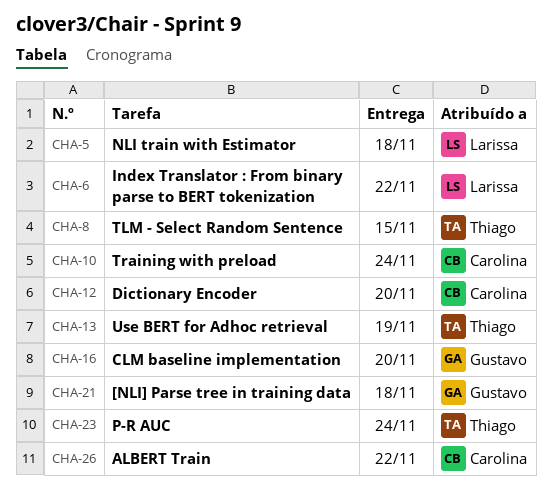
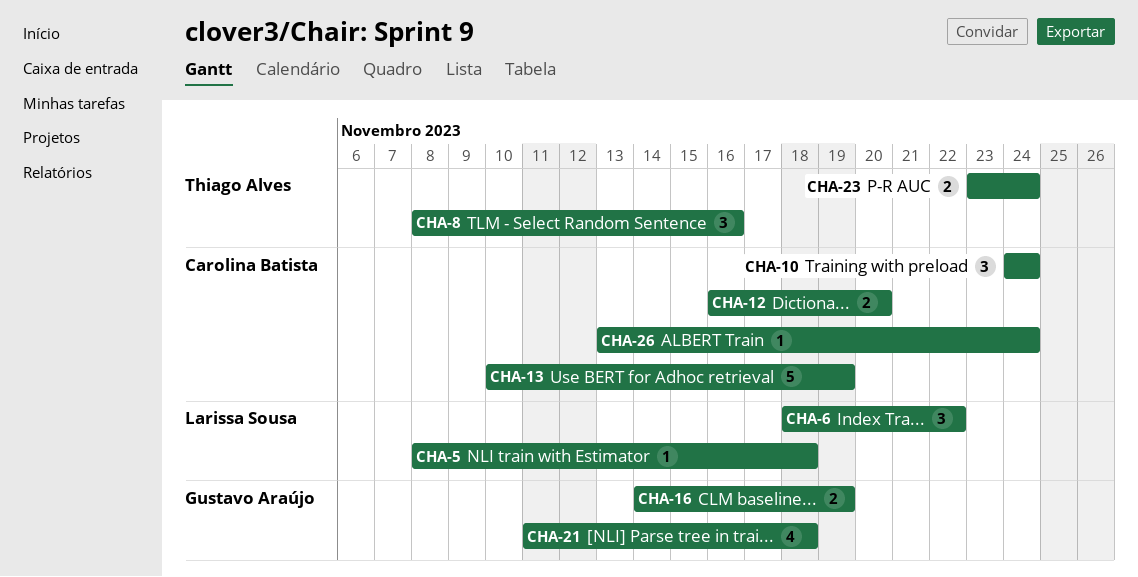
CHA-8, due: Nov 15 -> Nov 16
CHA-13, owner: Thiago Alves -> Carolina Batista
CHA-16, due: Nov 20 -> Nov 19
CHA-26, due: Nov 22 -> Nov 24

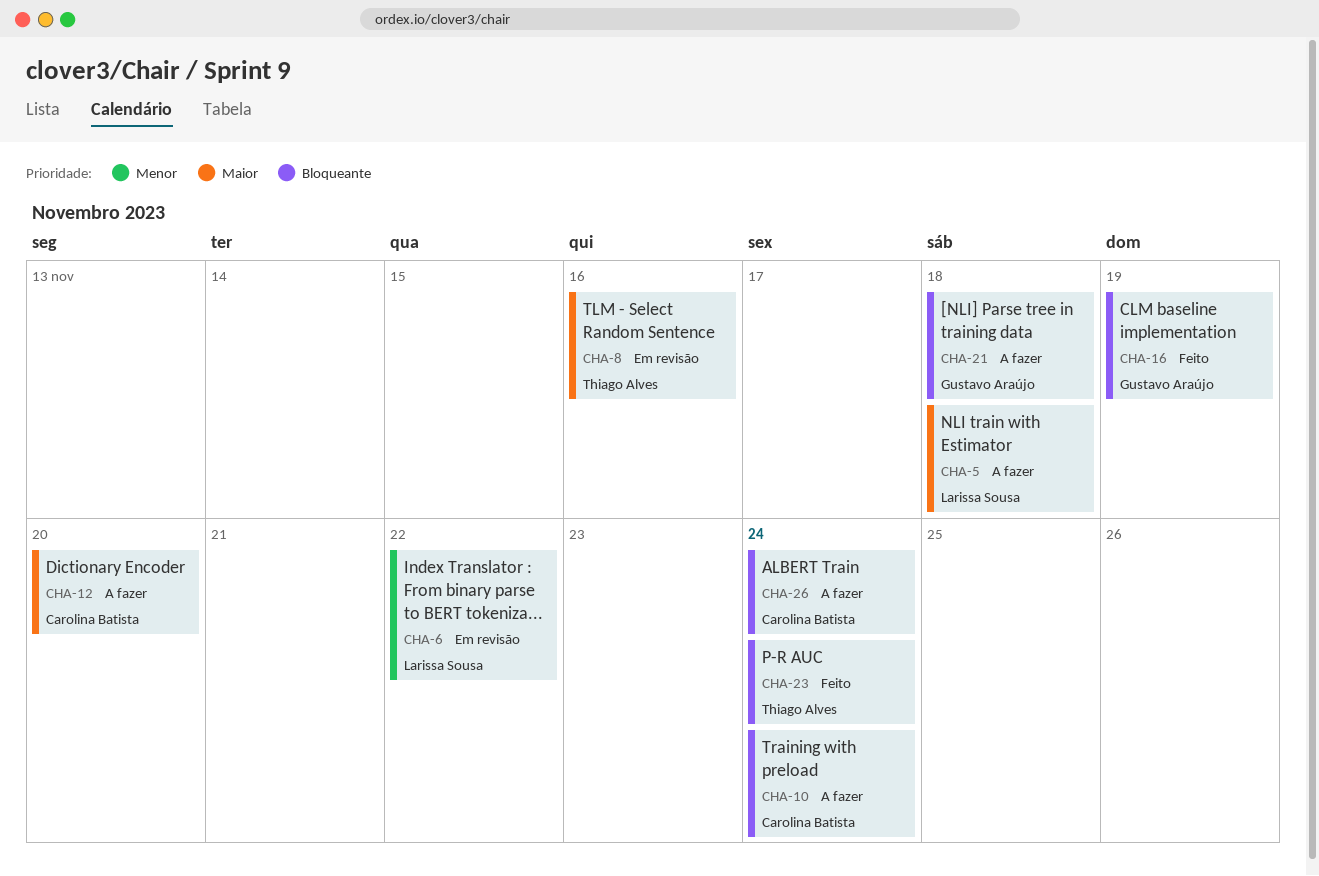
CHA-13: present -> none

